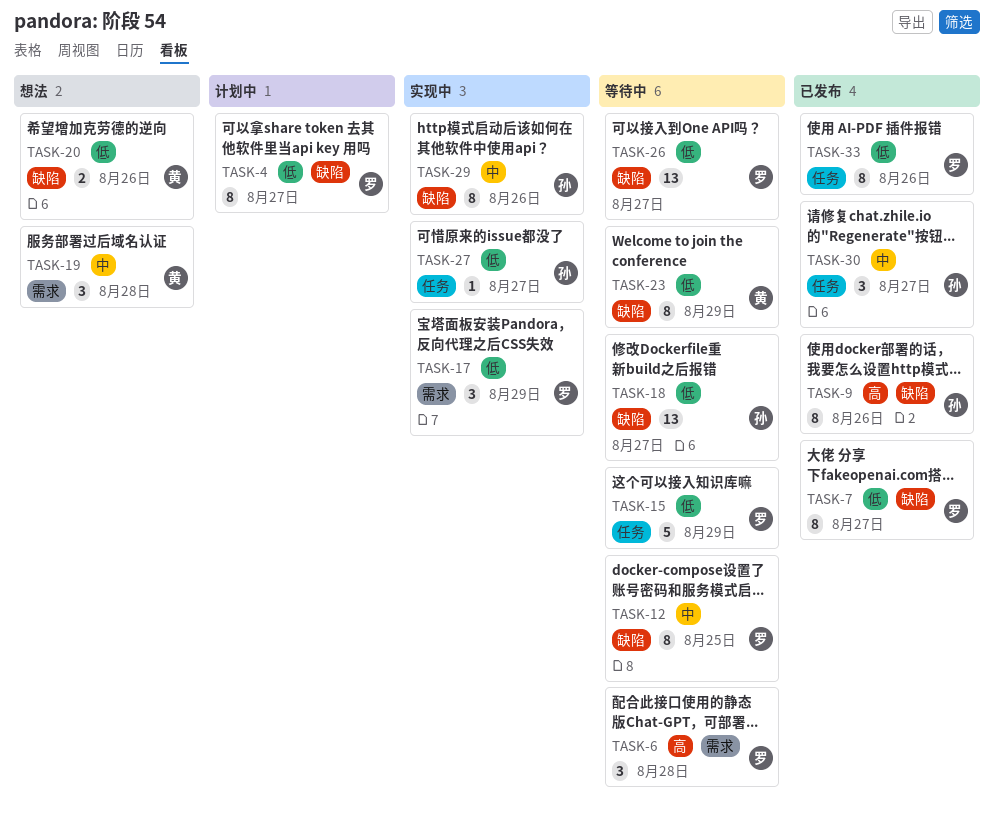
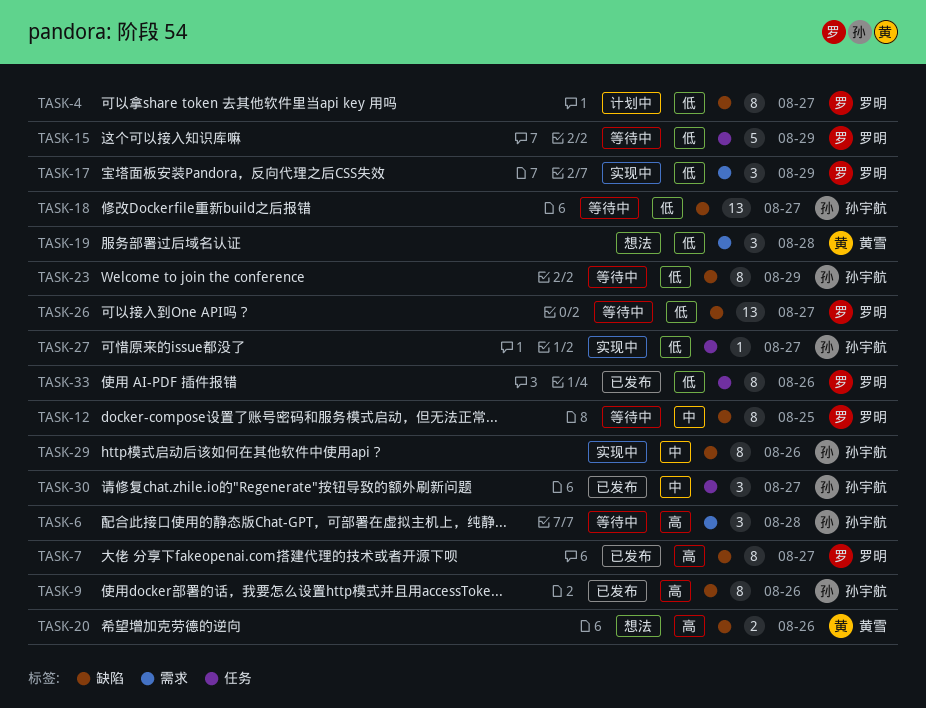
TASK-6, owner: 罗明 -> 孙宇航
TASK-7, priority: 低 -> 高
TASK-19, priority: 中 -> 低
TASK-20, priority: 低 -> 高
TASK-23, owner: 黄雪 -> 孙宇航

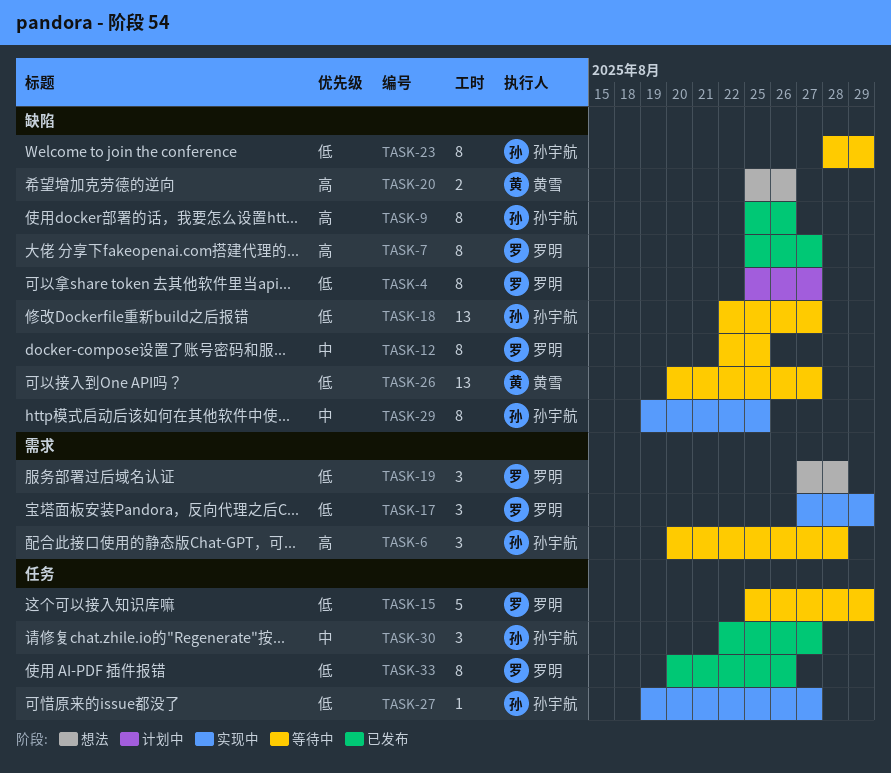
TASK-19, owner: 黄雪 -> 罗明
TASK-26, owner: 罗明 -> 黄雪
TASK-29, due: Aug 26 -> Aug 25

